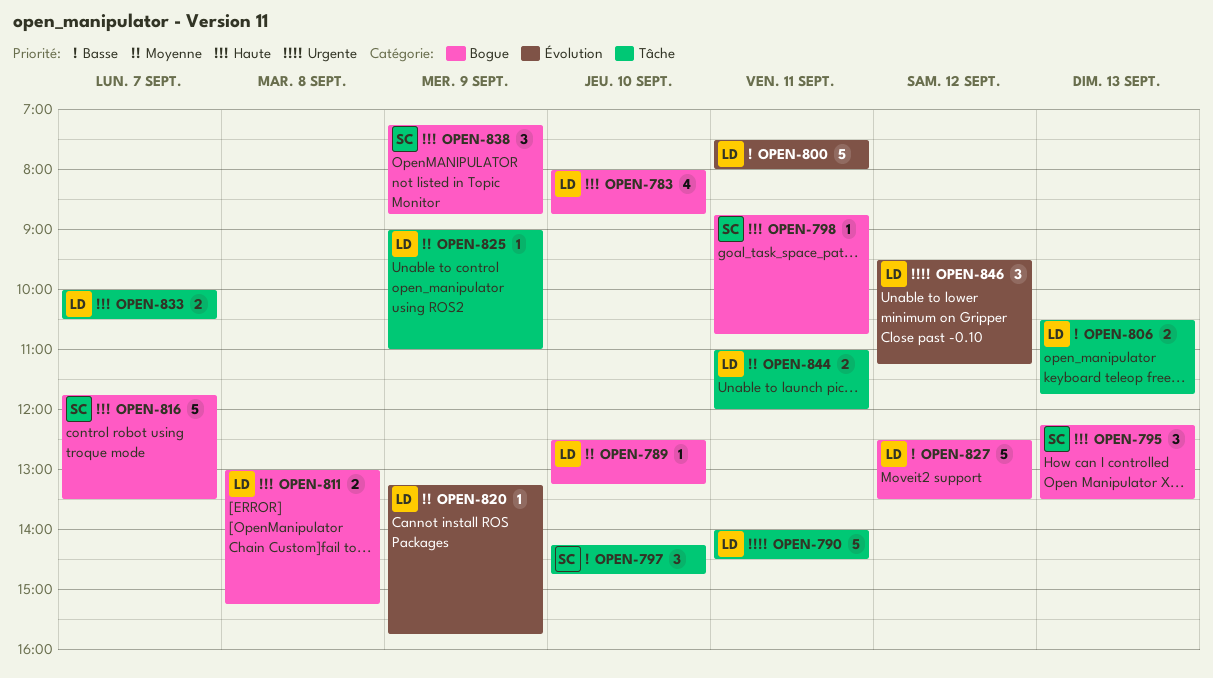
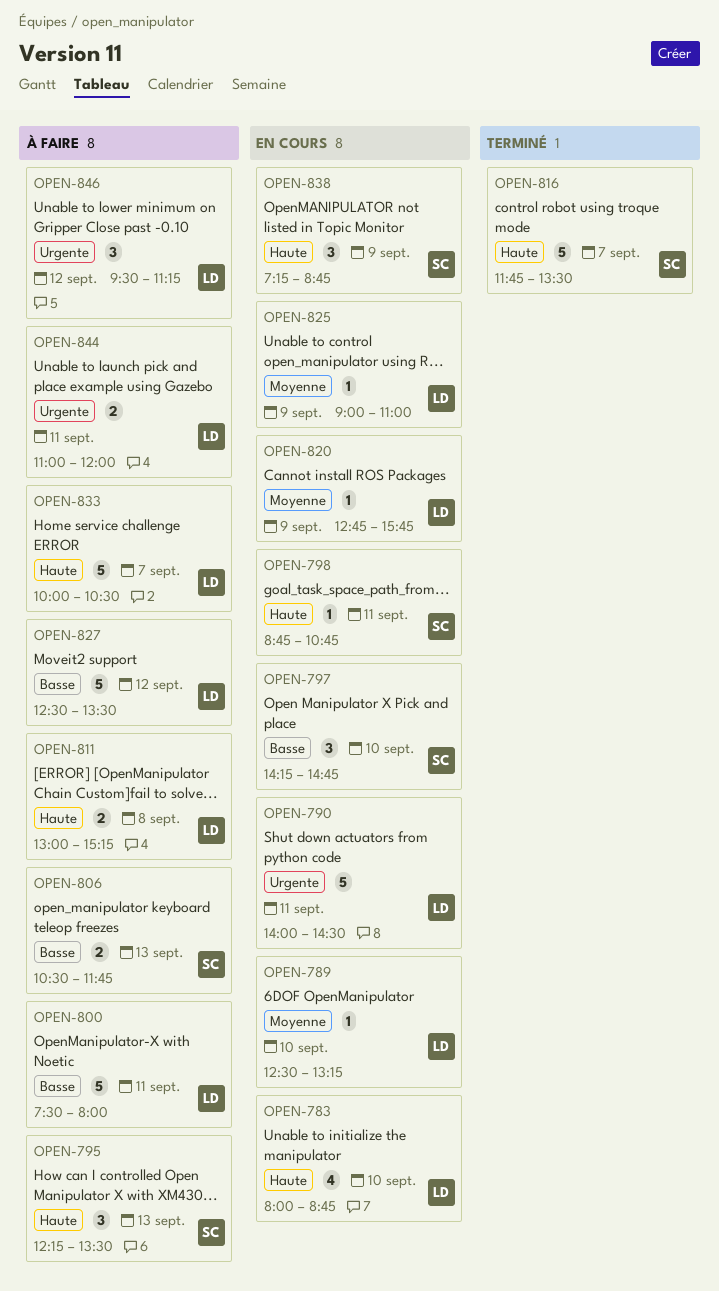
OPEN-806, owner: LD -> SC
OPEN-820, begins: 13:15 -> 12:45
OPEN-833, estimate: 2 -> 5
OPEN-844, priority: Moyenne -> Urgente

